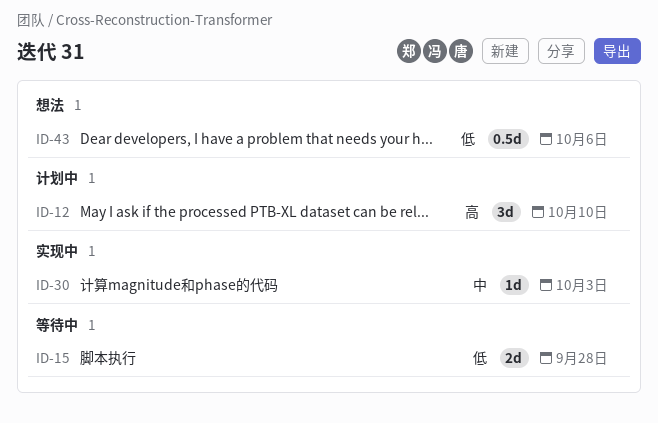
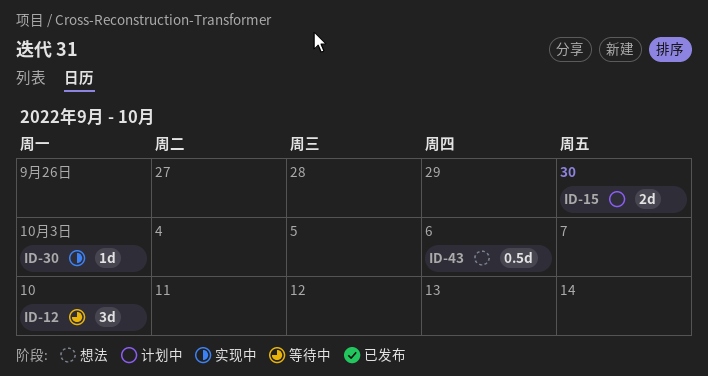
ID-12, status: 计划中 -> 等待中
ID-15, status: 等待中 -> 计划中
ID-15, due: Sep 28 -> Sep 30

